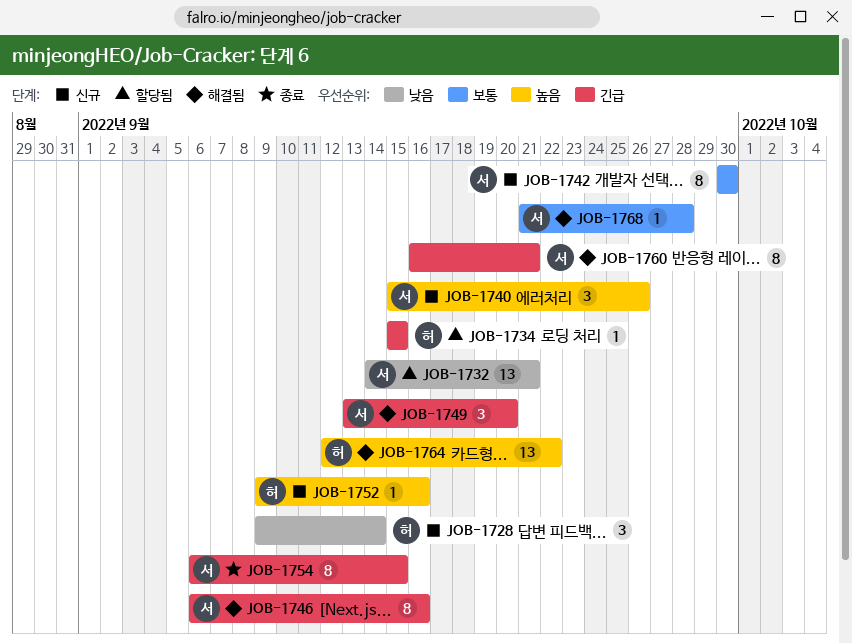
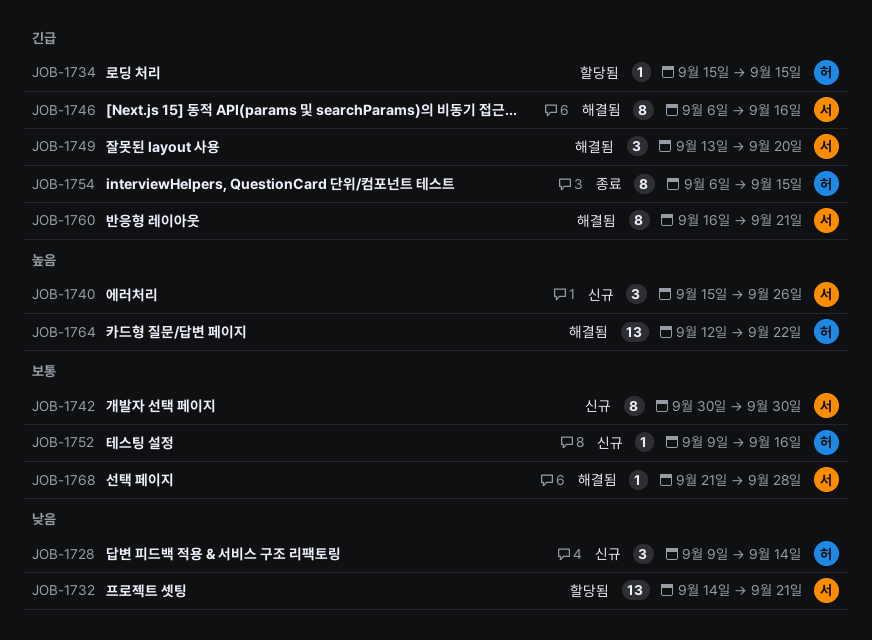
JOB-1752, priority: 높음 -> 보통
JOB-1754, owner: 서 -> 허

